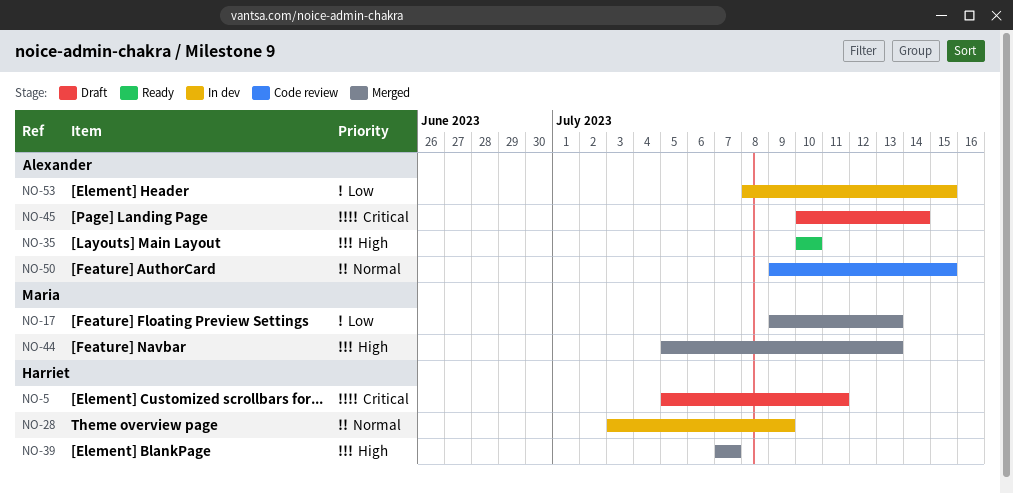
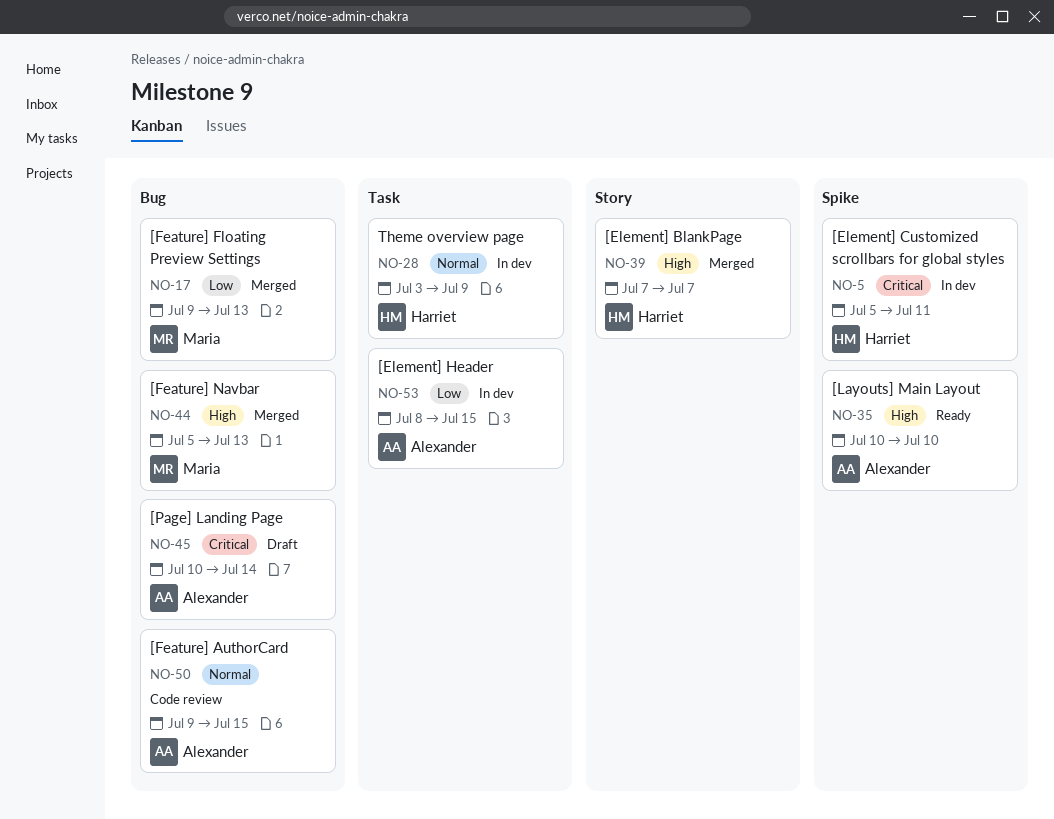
NO-5, status: Draft -> In dev

